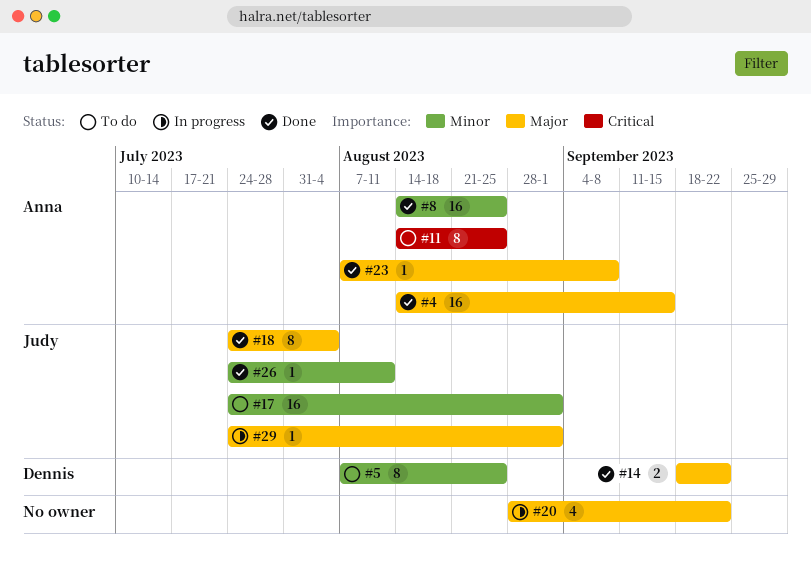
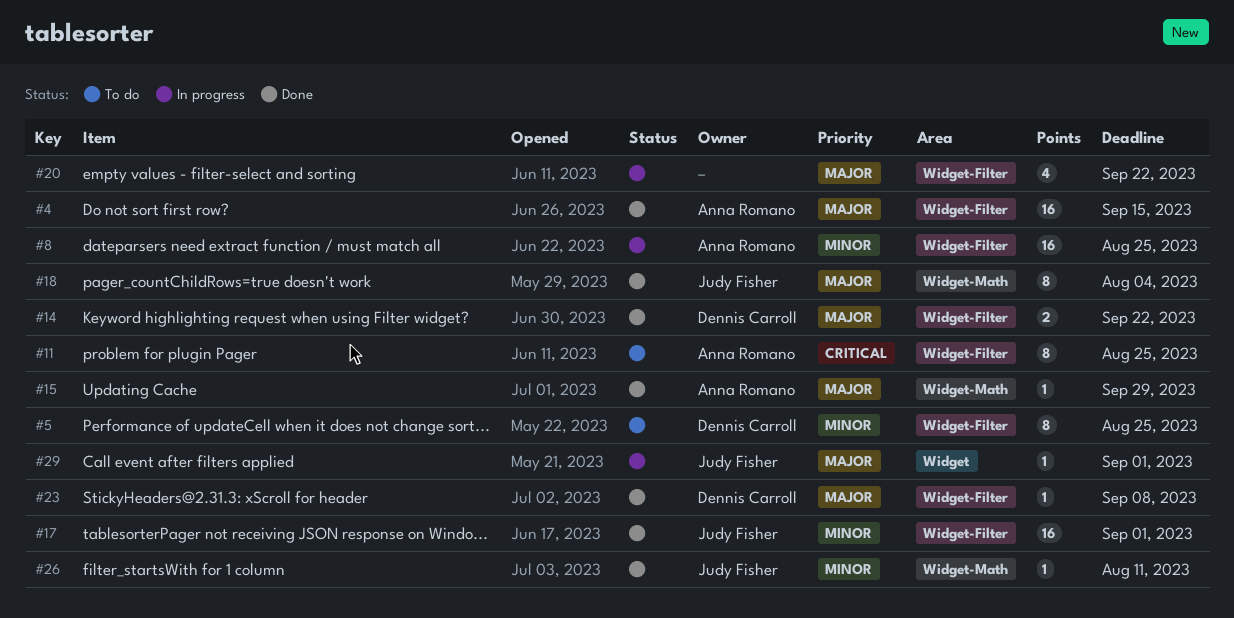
#8, status: Done -> In progress
#15: none -> present
#17, status: To do -> Done
#23, owner: Anna Romano -> Dennis Carroll

